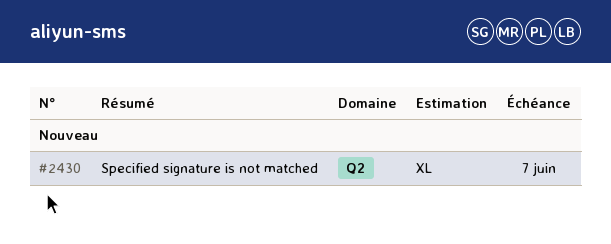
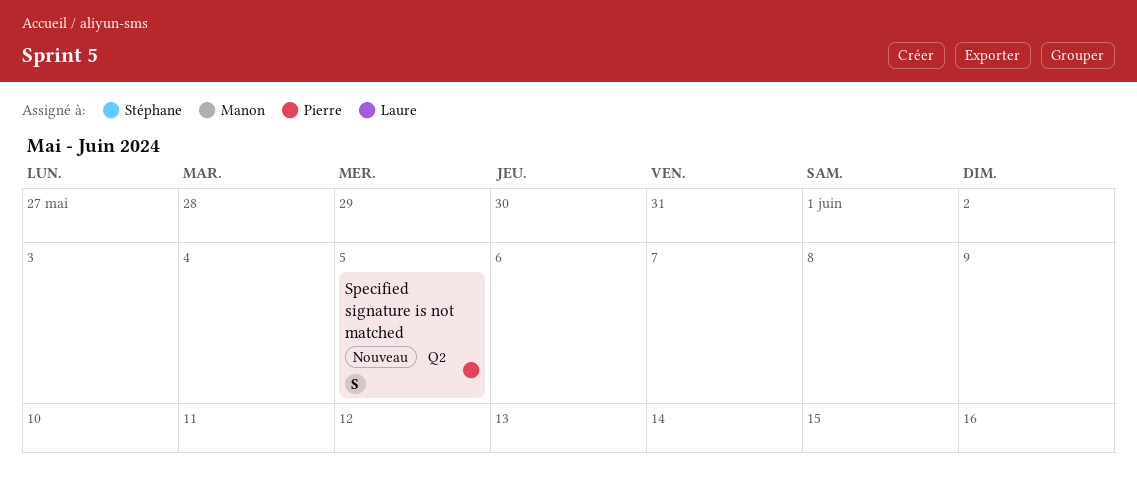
Specified signature is not matched, estimate: XL -> S
Specified signature is not matched, due: Jun 7 -> Jun 5

